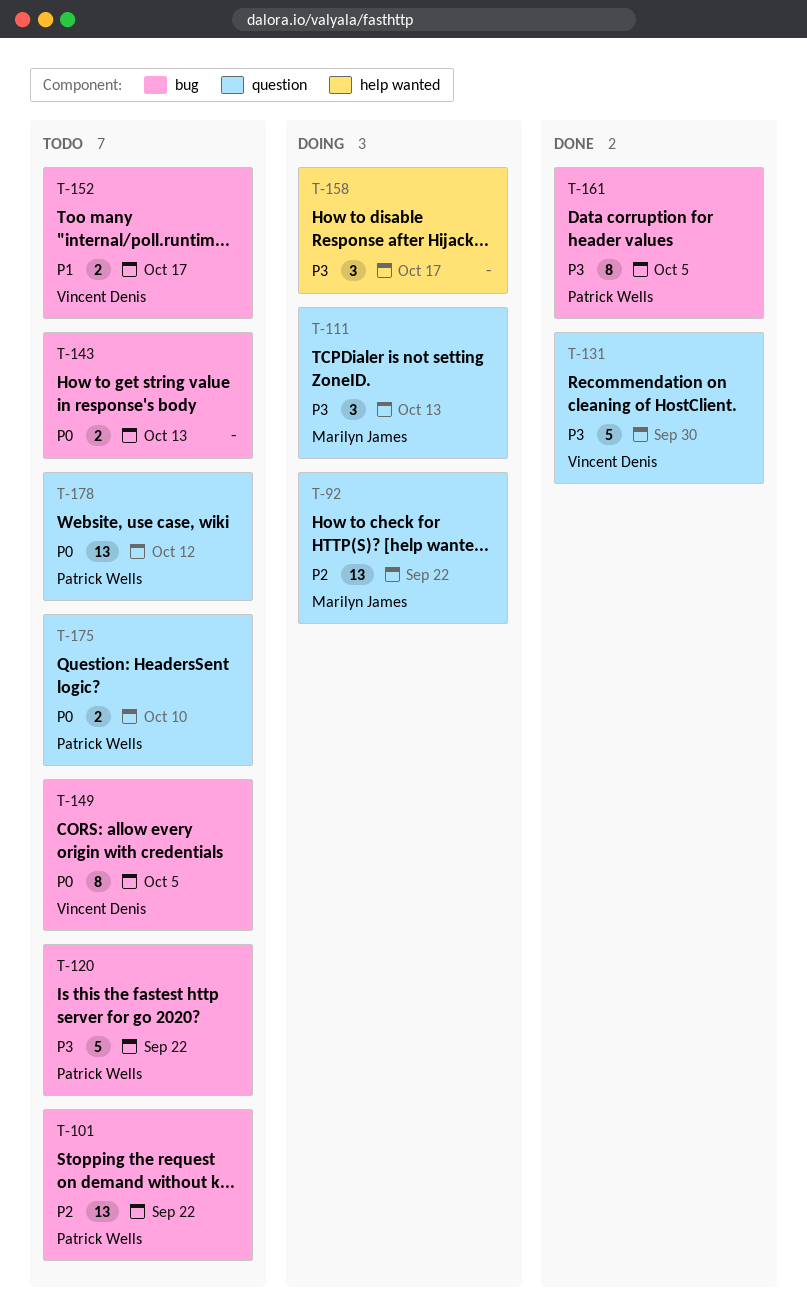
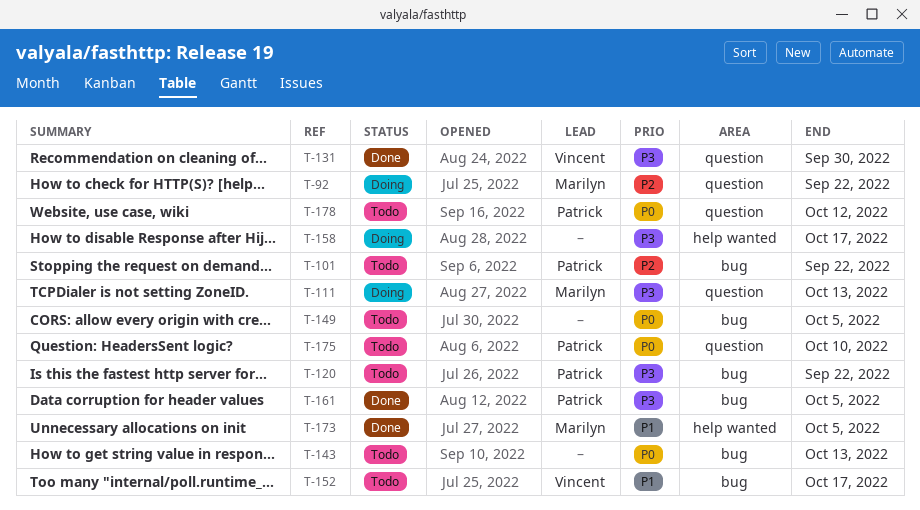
T-149, owner: Vincent Denis -> none
T-173: none -> present

